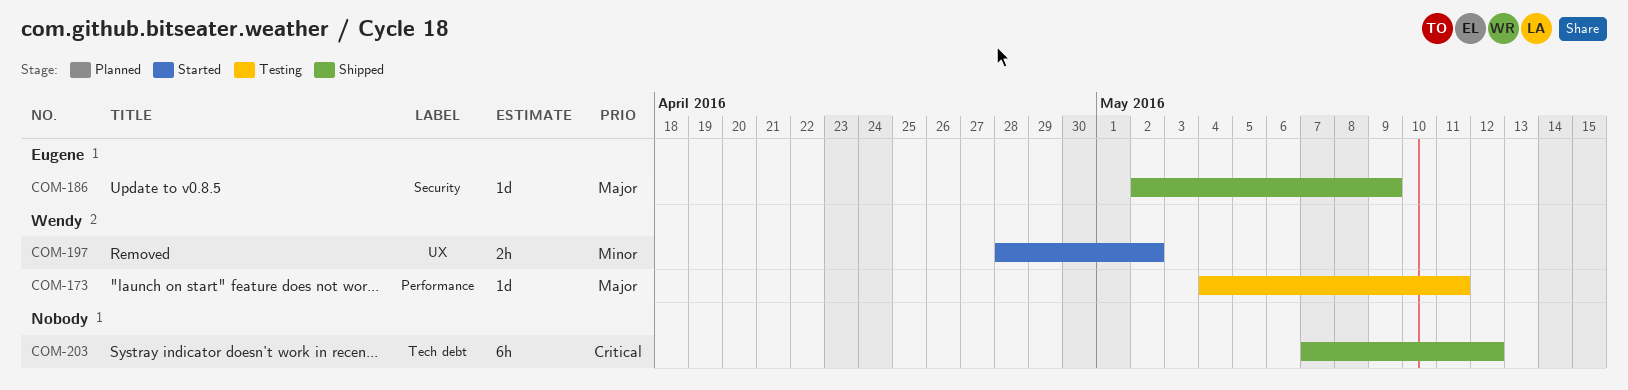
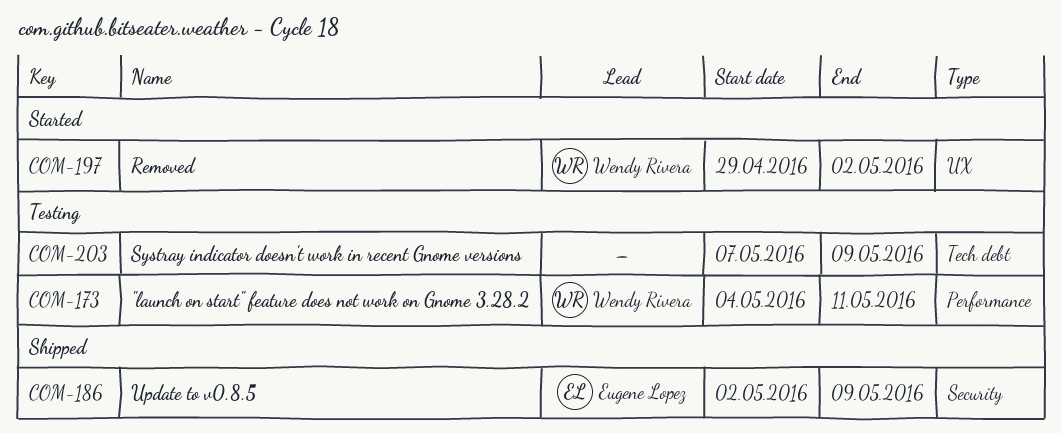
COM-197, start: Apr 28 -> Apr 29
COM-203, status: Shipped -> Testing
COM-203, due: May 12 -> May 9

